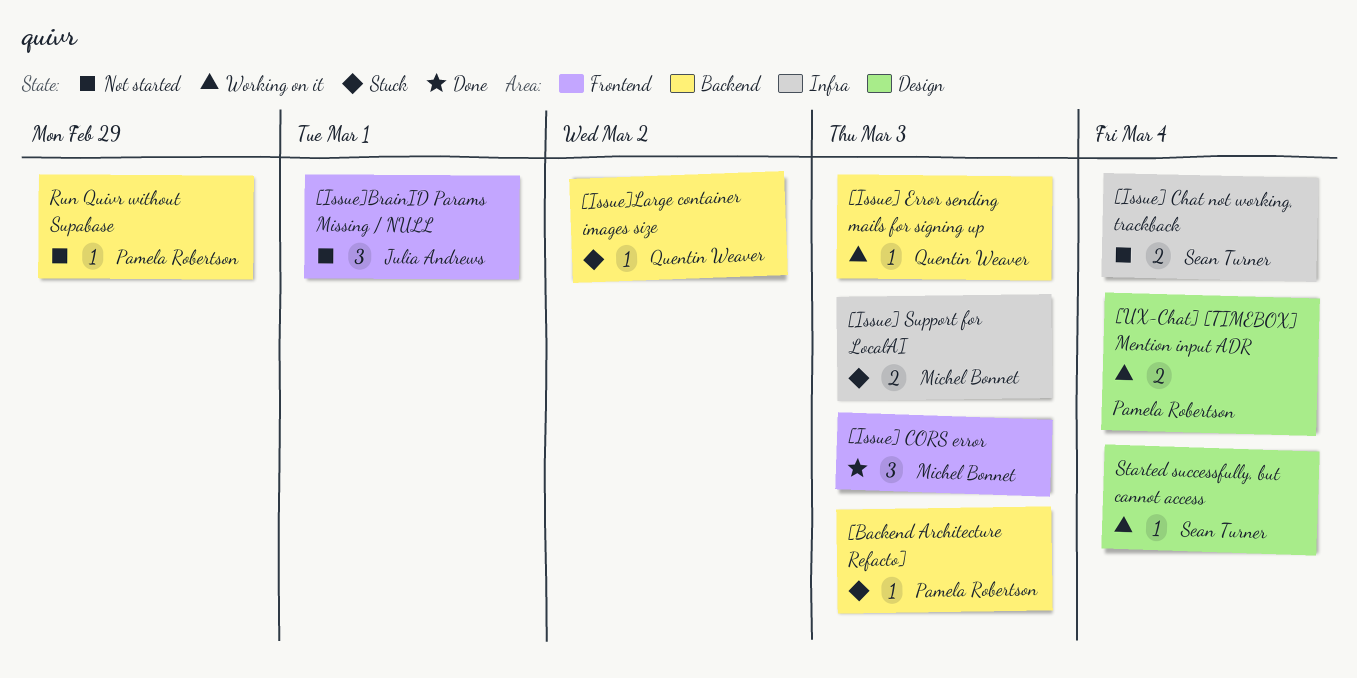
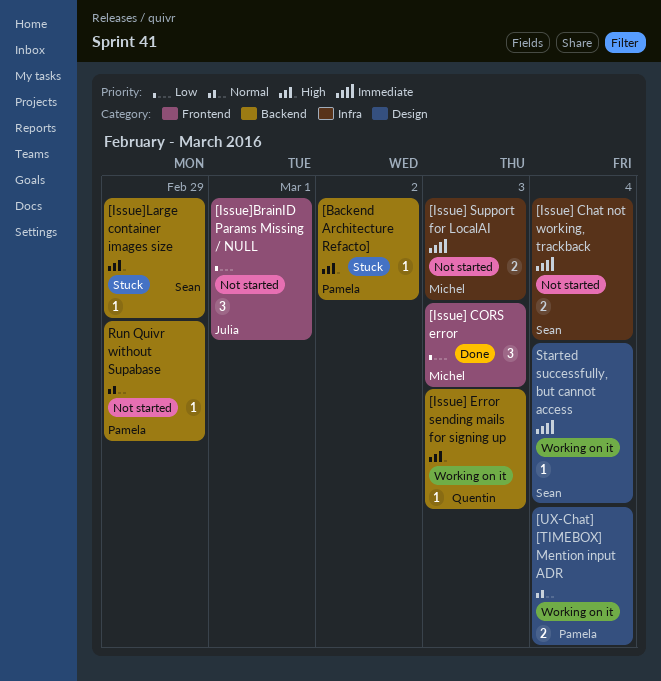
[Backend Architecture Refacto], due: Mar 3 -> Mar 2
[Issue] Support for LocalAI, status: Stuck -> Not started
[Issue]Large container images size, owner: Quentin Weaver -> Sean Turner
[Issue]Large container images size, due: Mar 2 -> Feb 29

